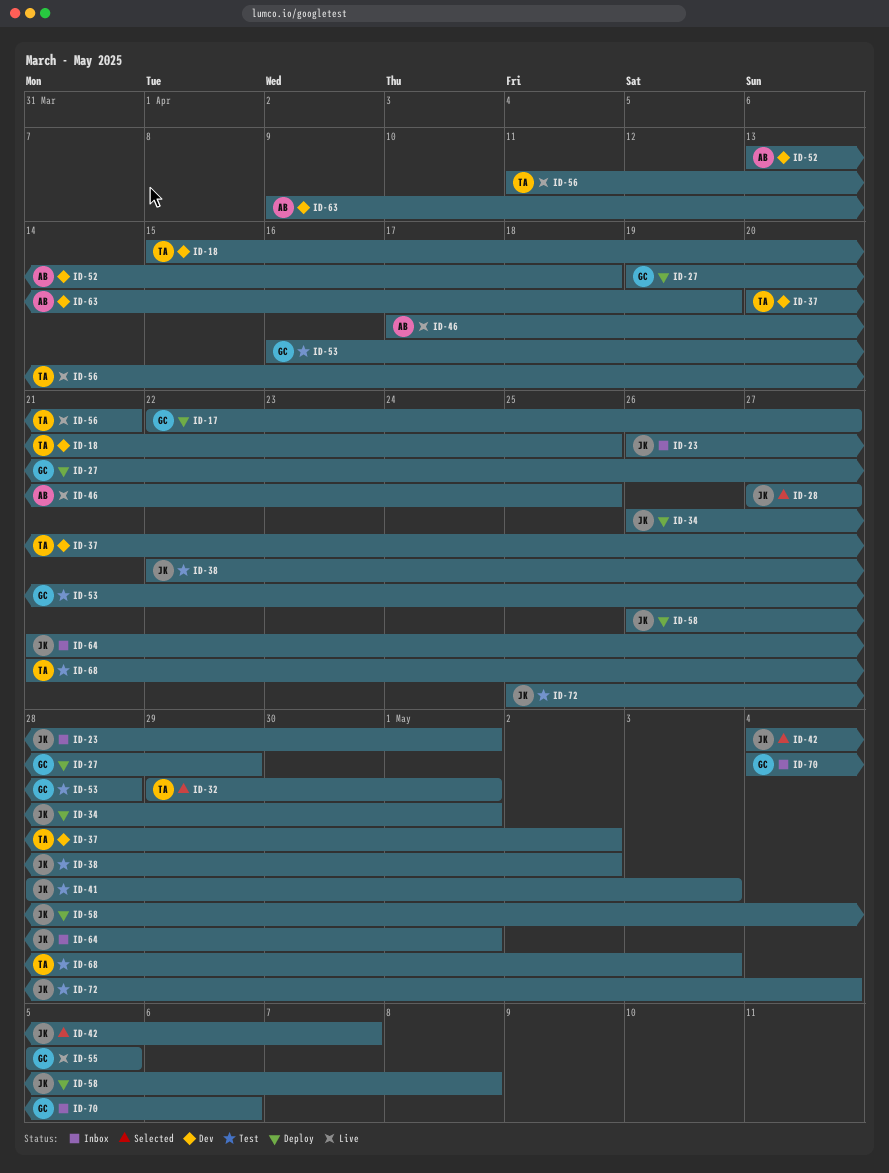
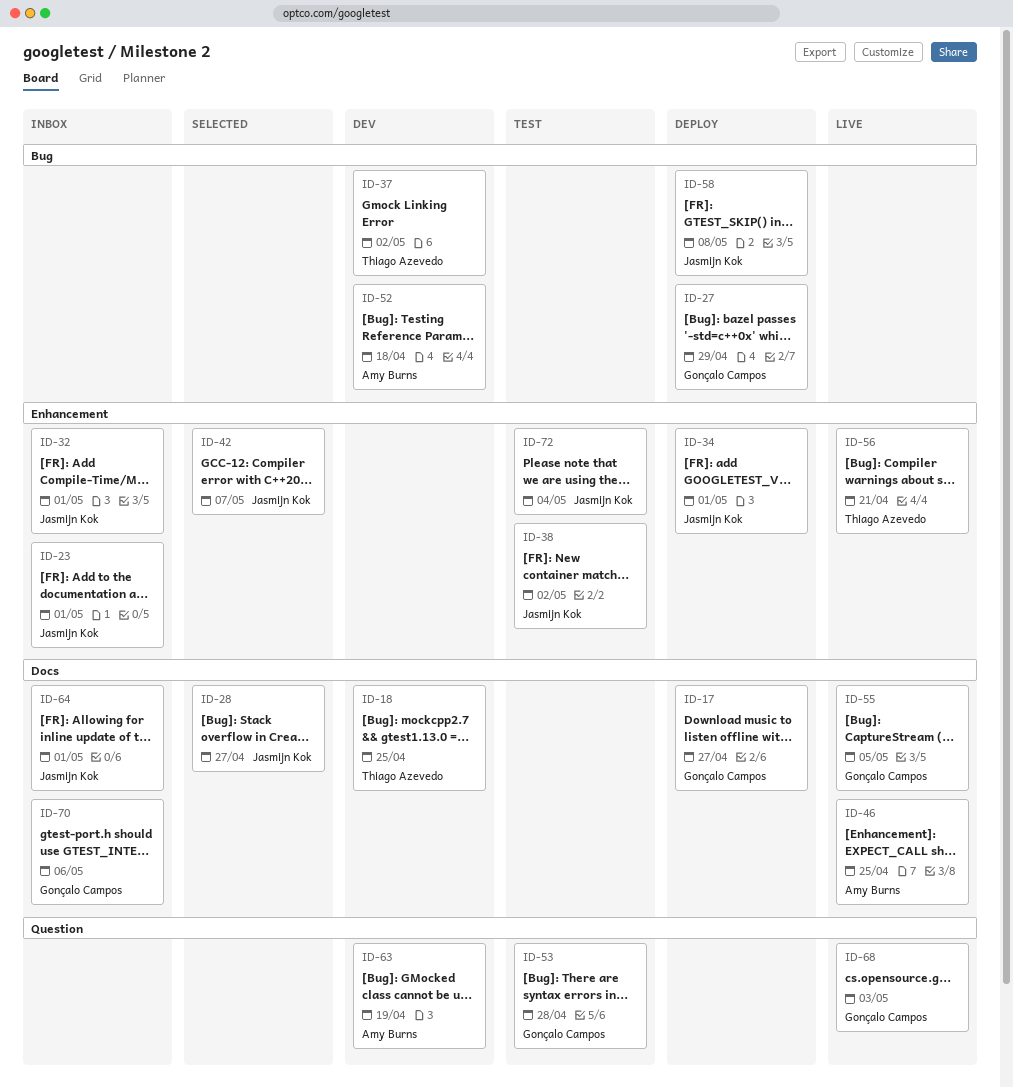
ID-32, status: Selected -> Inbox
ID-32, owner: Thiago Azevedo -> Jasmijn Kok
ID-41: present -> none
ID-68, status: Test -> Live
ID-68, owner: Thiago Azevedo -> Gonçalo Campos

